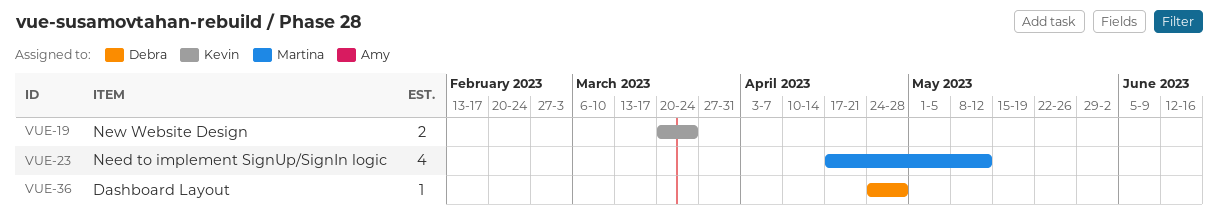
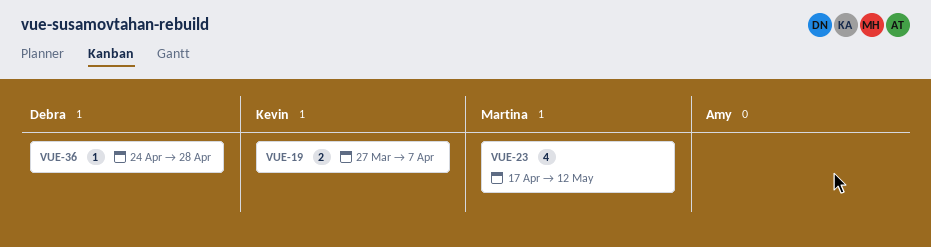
VUE-19, start: Mar 20 -> Mar 27
VUE-19, due: Mar 24 -> Apr 7

